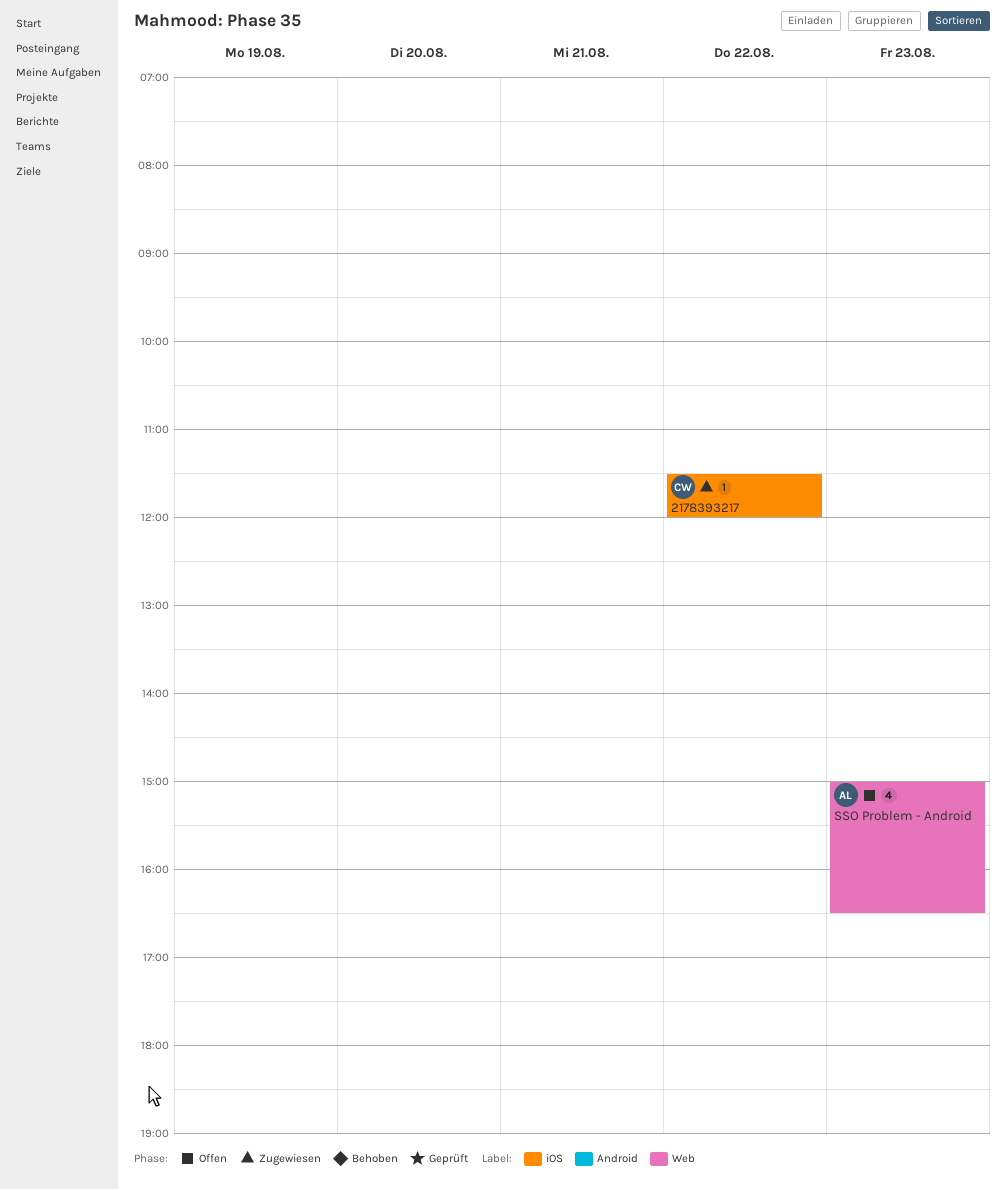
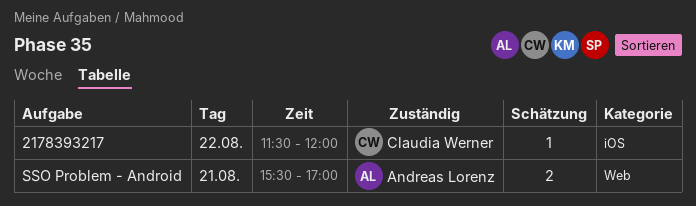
SSO Problem - Android, estimate: 4 -> 2
SSO Problem - Android, day: Aug 23 -> Aug 21
SSO Problem - Android, begins: 15:00 -> 15:30
SSO Problem - Android, ends: 16:30 -> 17:00

